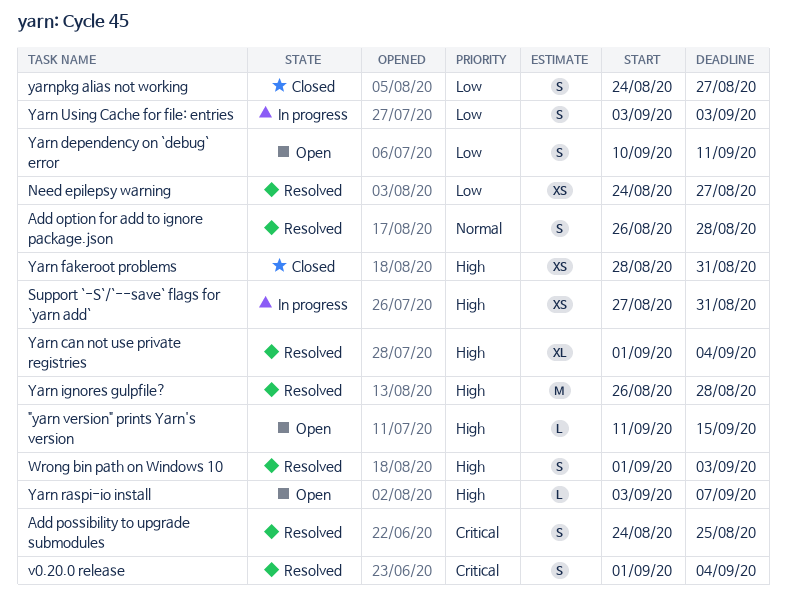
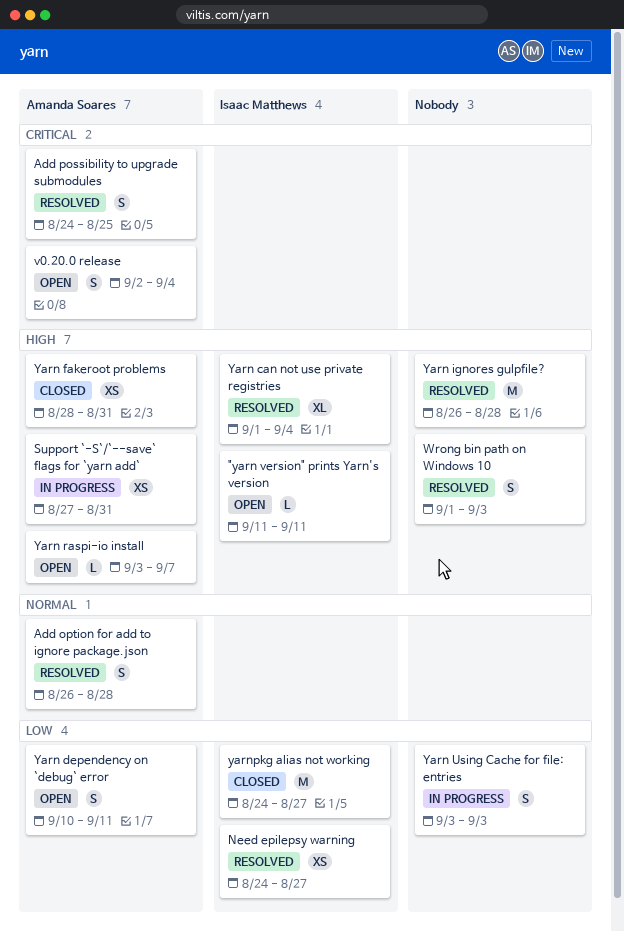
"yarn version" prints Yarn's version, due: Sep 15 -> Sep 11
v0.20.0 release, status: Resolved -> Open
v0.20.0 release, start: Sep 1 -> Sep 2
yarnpkg alias not working, estimate: S -> M

